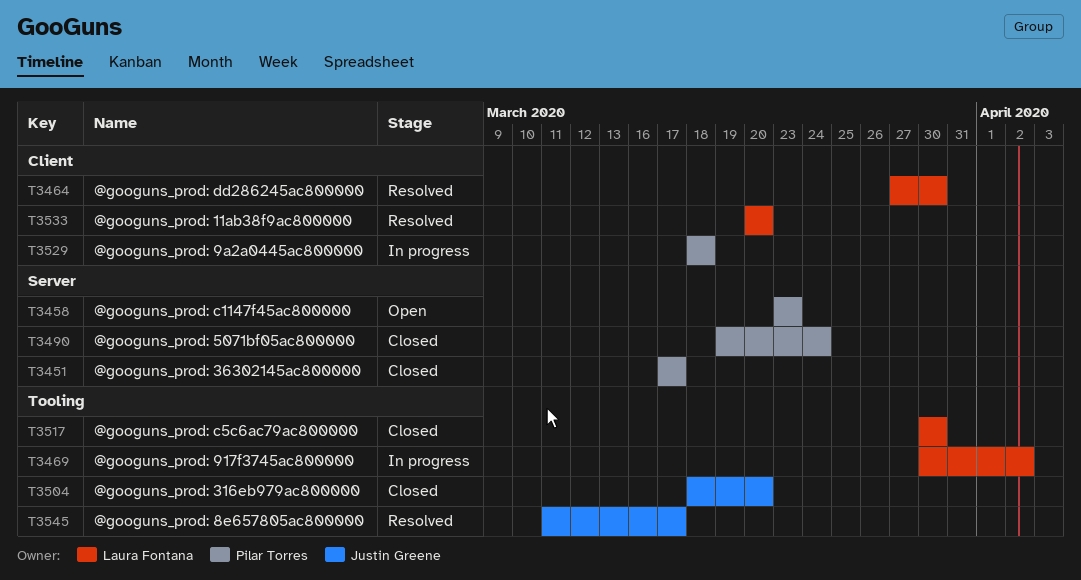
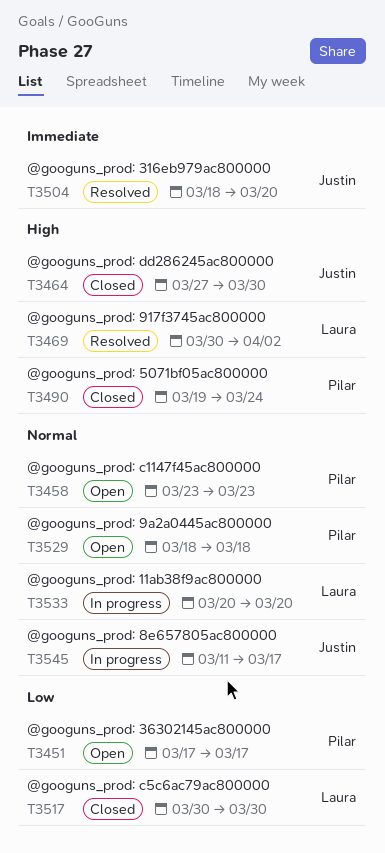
T3451, status: Closed -> Open
T3464, status: Resolved -> Closed
T3464, owner: Laura Fontana -> Justin Greene
T3469, status: In progress -> Resolved
T3504, status: Closed -> Resolved
T3529, status: In progress -> Open
T3533, status: Resolved -> In progress
T3545, status: Resolved -> In progress

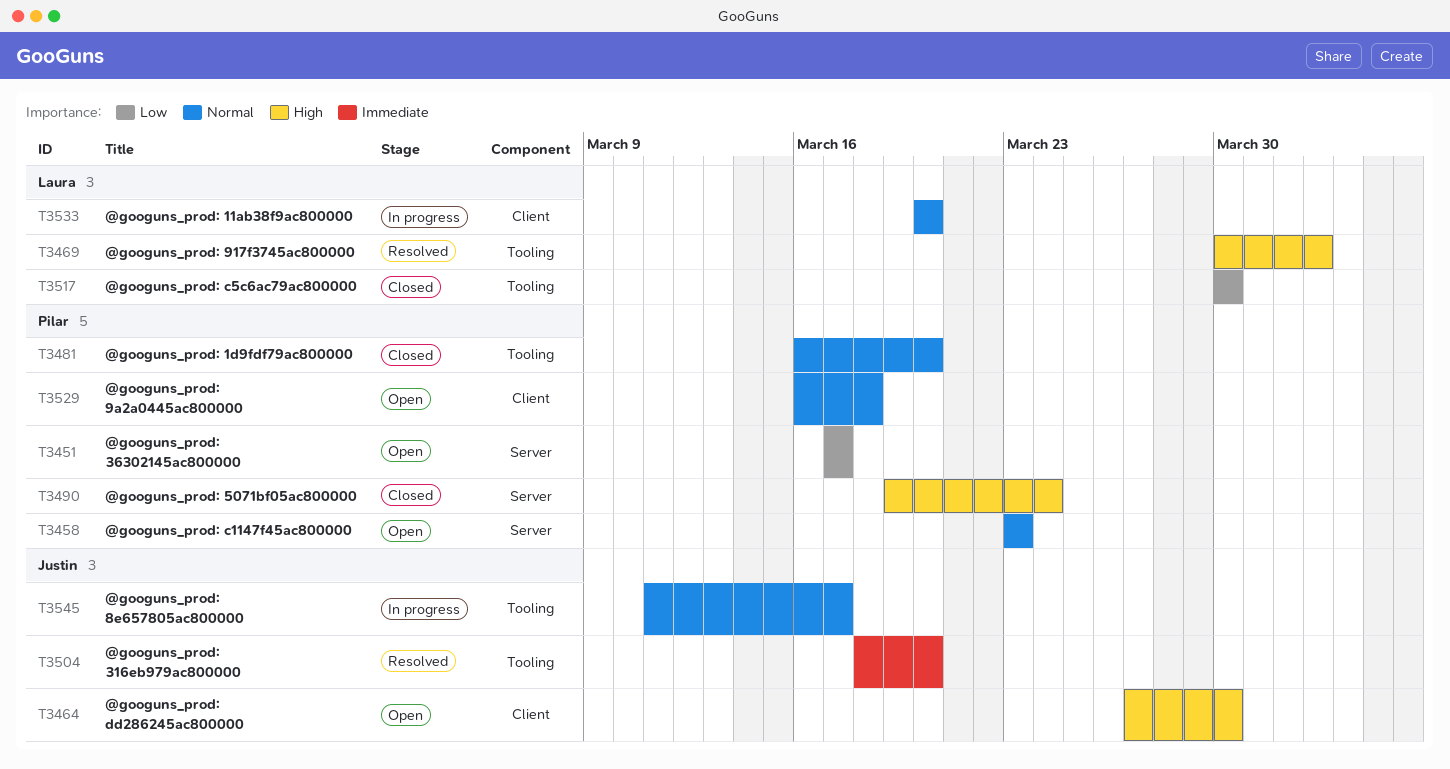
T3464, status: Closed -> Open
T3481: none -> present
T3529, start: Mar 18 -> Mar 16

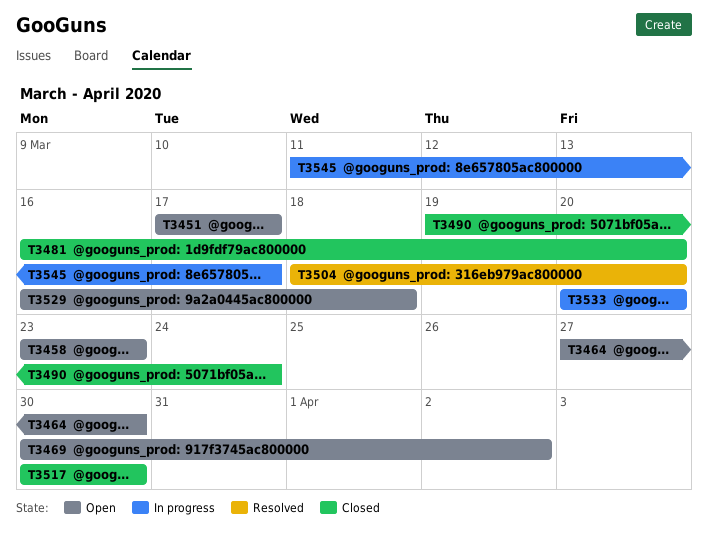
T3469, status: Resolved -> Open

